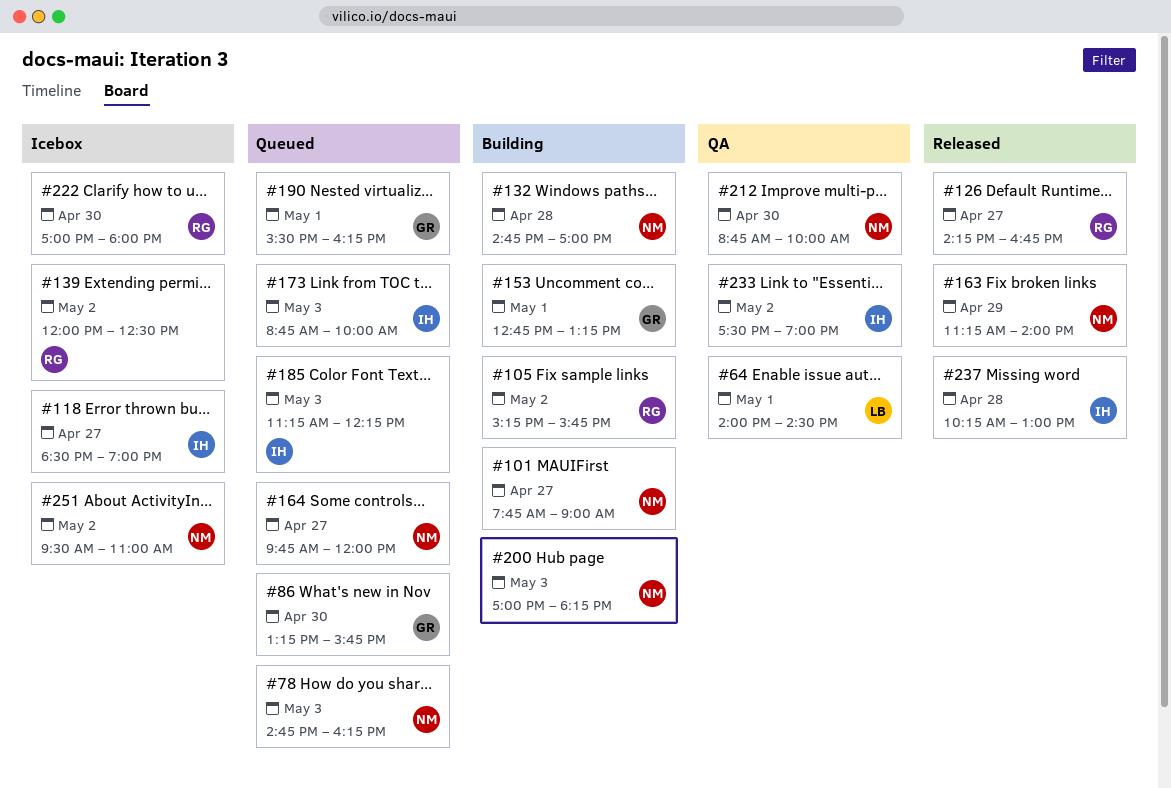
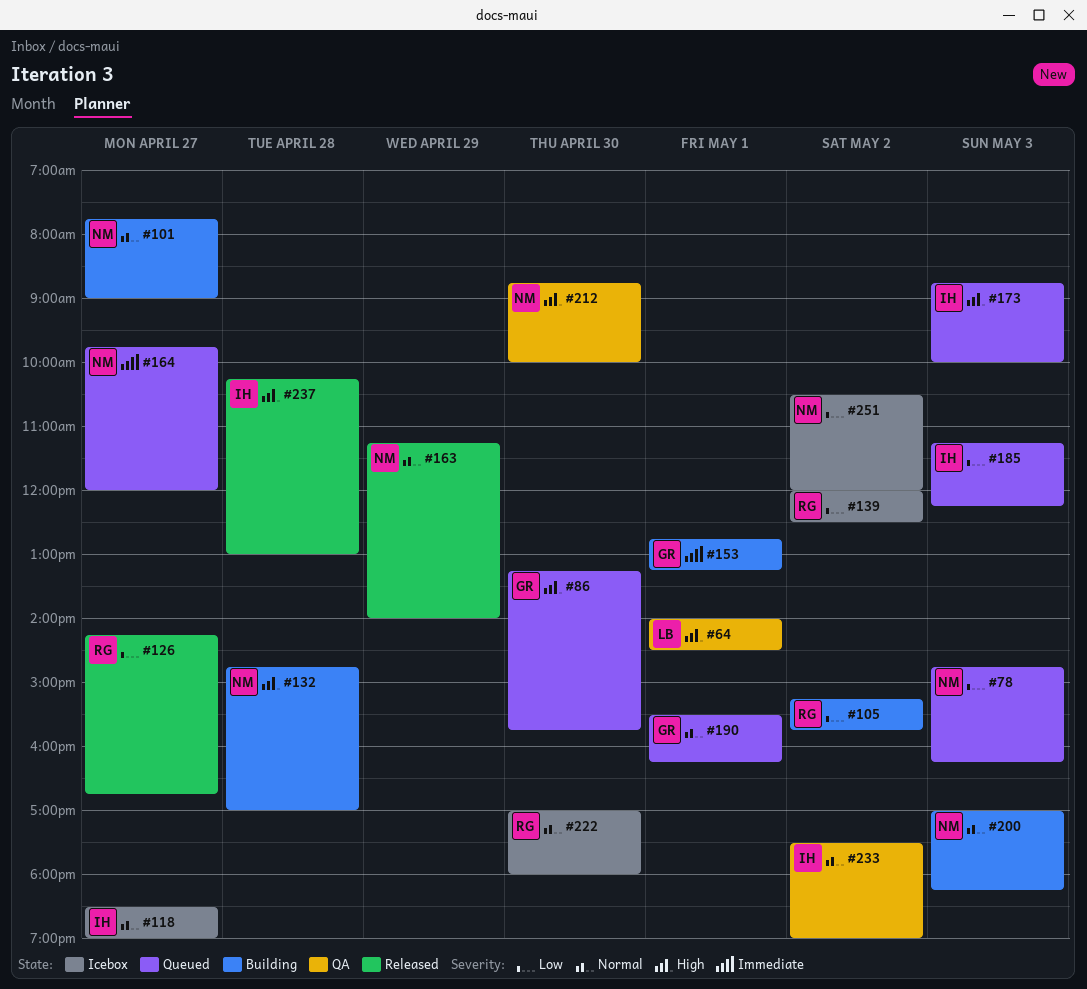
#251, begins: 09:30 -> 10:30
#251, ends: 11:00 -> 12:00

